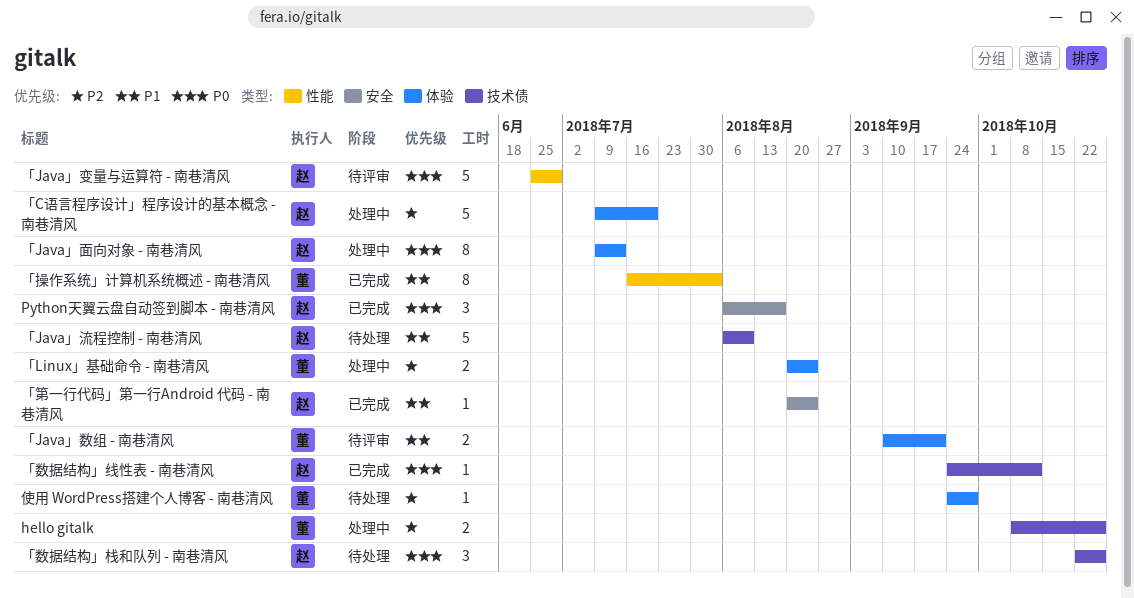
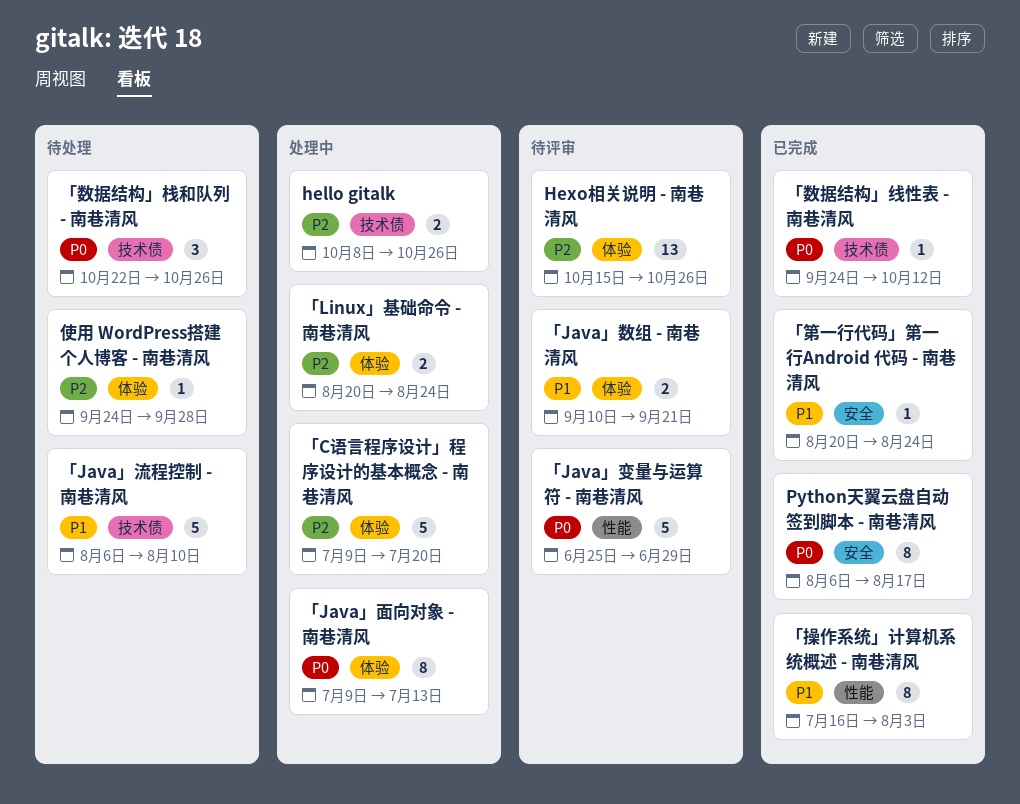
Hexo相关说明 - 南巷清风: none -> present
Python天翼云盘自动签到脚本 - 南巷清风, estimate: 3 -> 8

